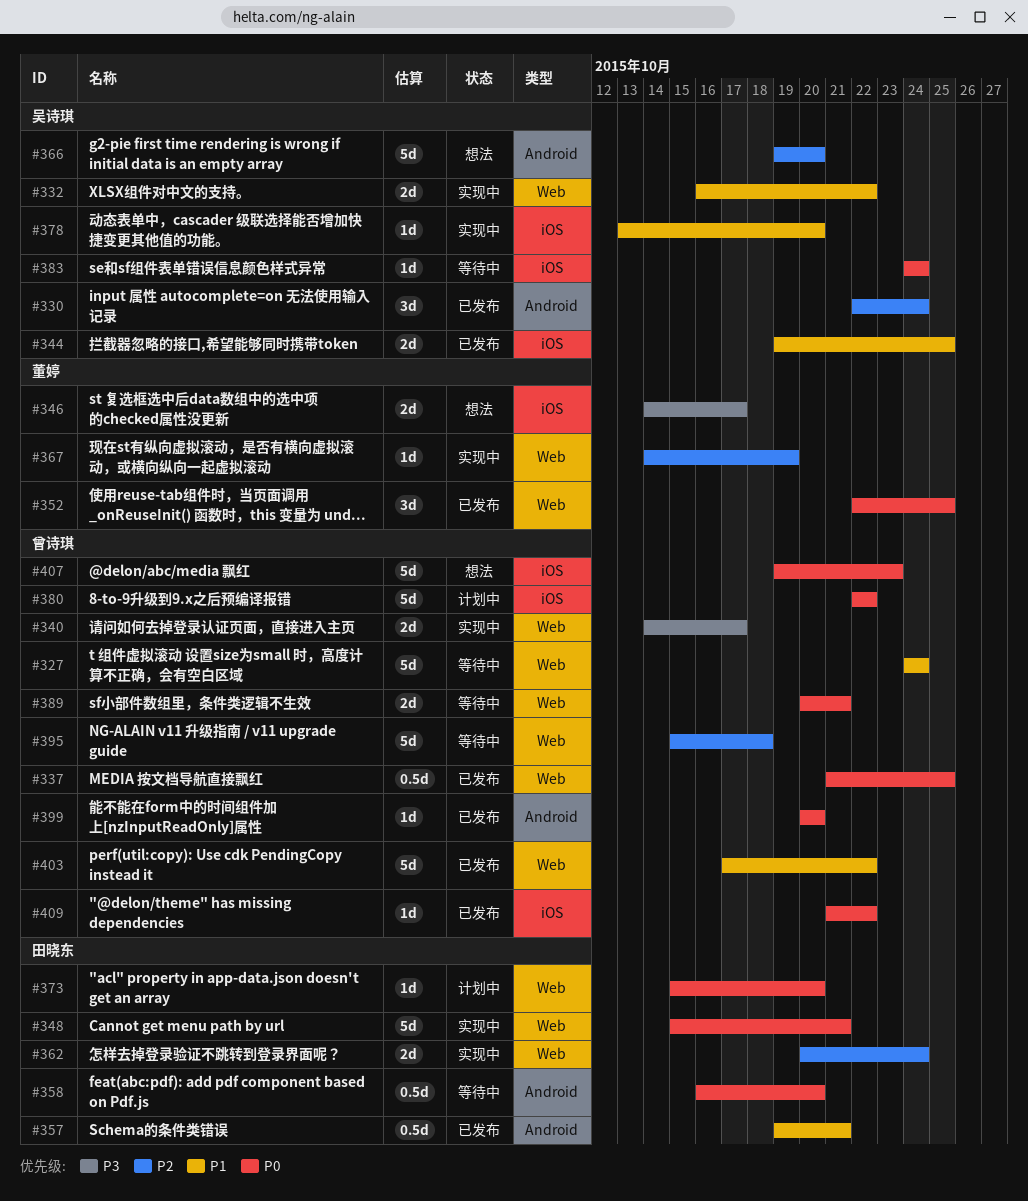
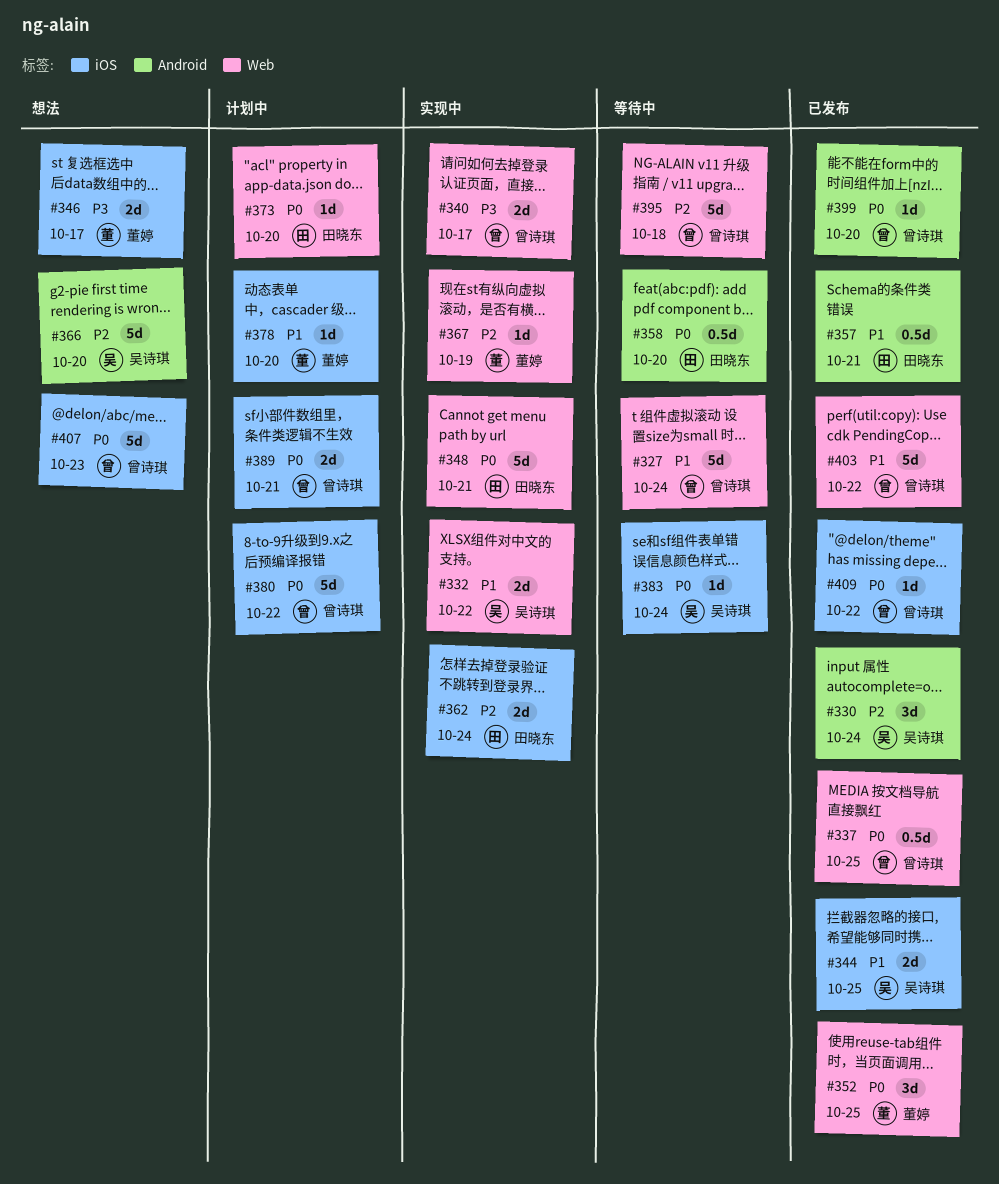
#362, label: Web -> iOS
#378, status: 实现中 -> 计划中
#378, owner: 吴诗琪 -> 董婷
#389, status: 等待中 -> 计划中
#389, label: Web -> iOS

